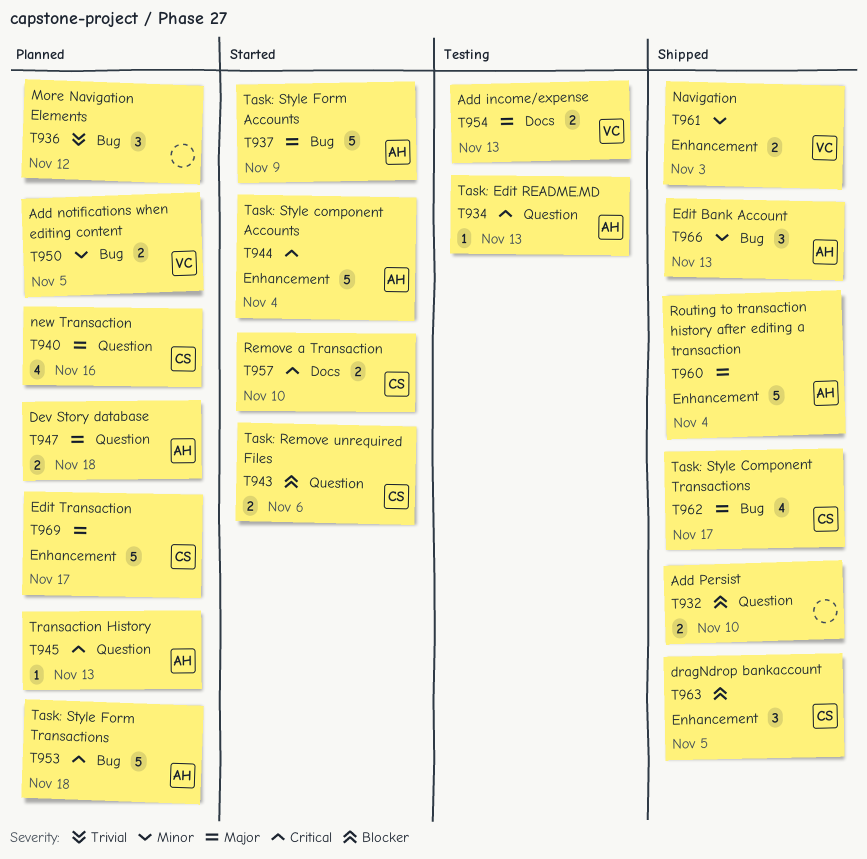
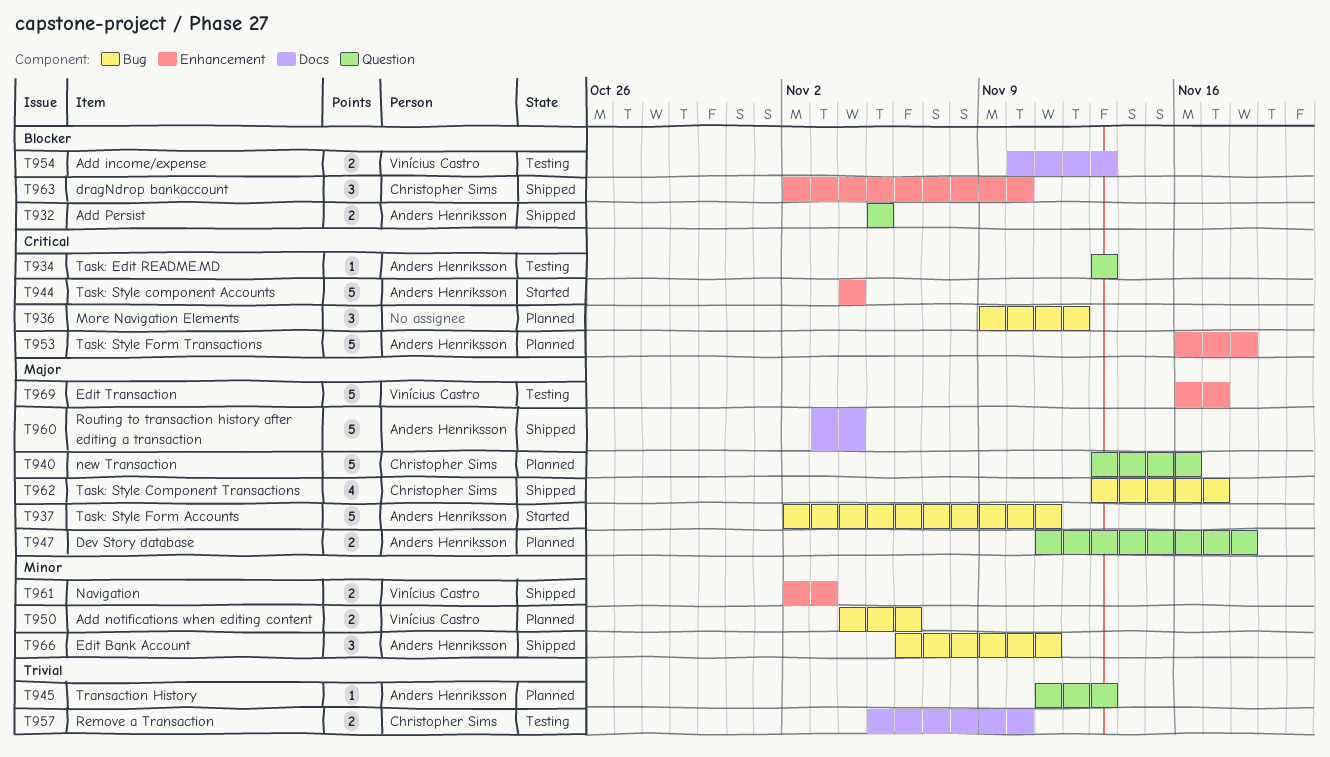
T932, owner: none -> Anders Henriksson
T932, due: Nov 10 -> Nov 5
T936, priority: Trivial -> Critical
T937, due: Nov 9 -> Nov 11
T940, estimate: 4 -> 5
T943: present -> none
T945, priority: Critical -> Trivial
T950, due: Nov 5 -> Nov 6
T953, label: Bug -> Enhancement
T954, priority: Major -> Blocker
T957, status: Started -> Testing
T957, priority: Critical -> Trivial
T960, label: Enhancement -> Docs
T963, due: Nov 5 -> Nov 10
T966, due: Nov 13 -> Nov 11
T969, status: Planned -> Testing
T969, owner: Christopher Sims -> Vinícius Castro

